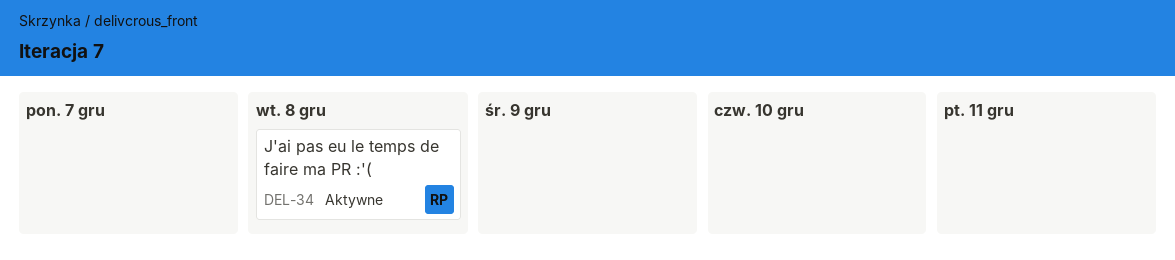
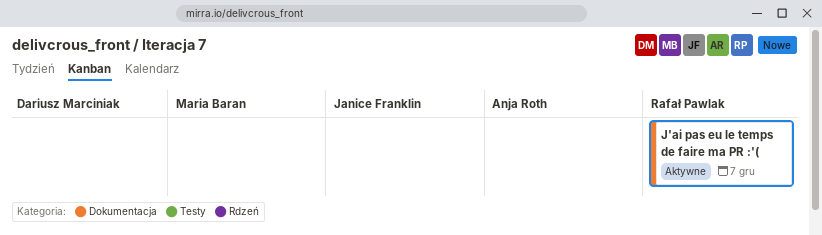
J'ai pas eu le temps de faire ma PR :'(, due: Dec 8 -> Dec 7

